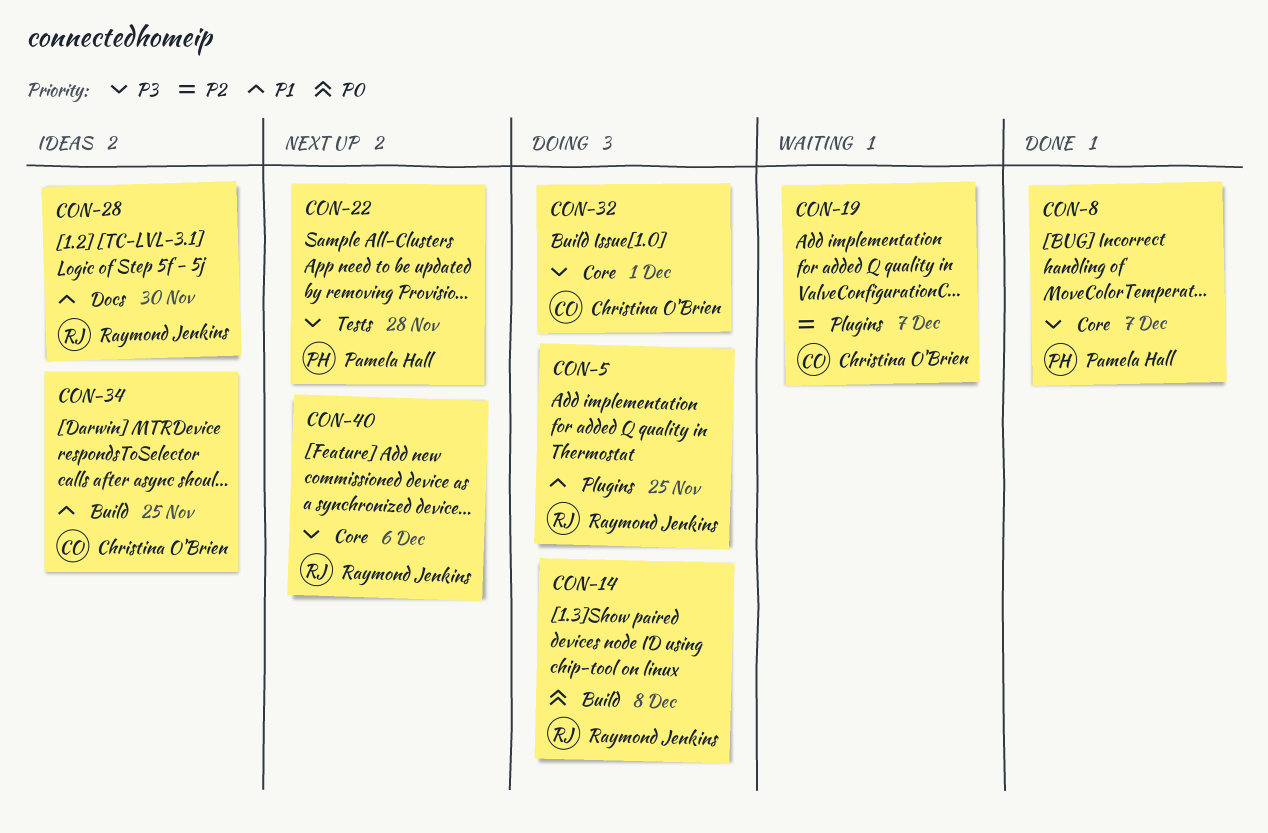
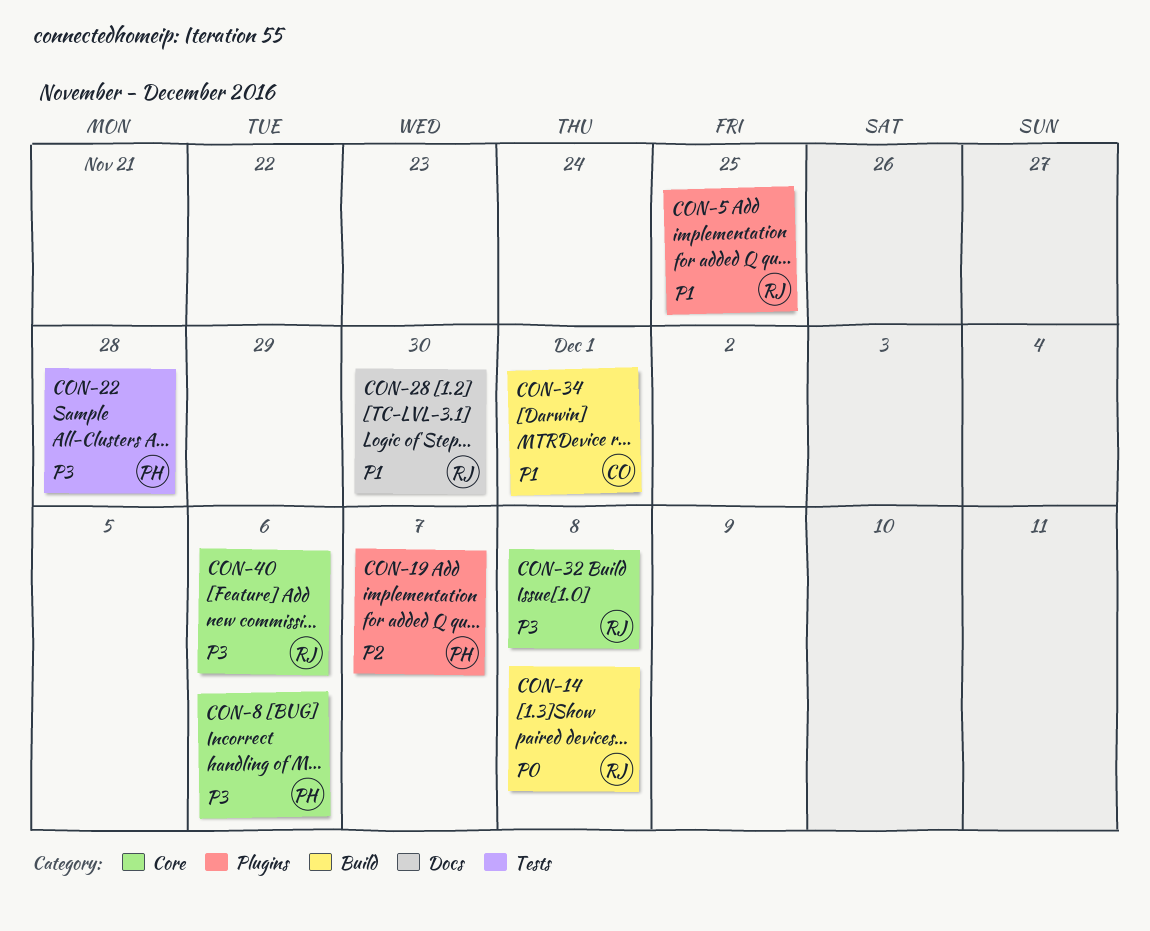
CON-8, due: Dec 7 -> Dec 6
CON-19, owner: Christina O'Brien -> Pamela Hall
CON-32, owner: Christina O'Brien -> Raymond Jenkins
CON-32, due: Dec 1 -> Dec 8
CON-34, due: Nov 25 -> Dec 1

